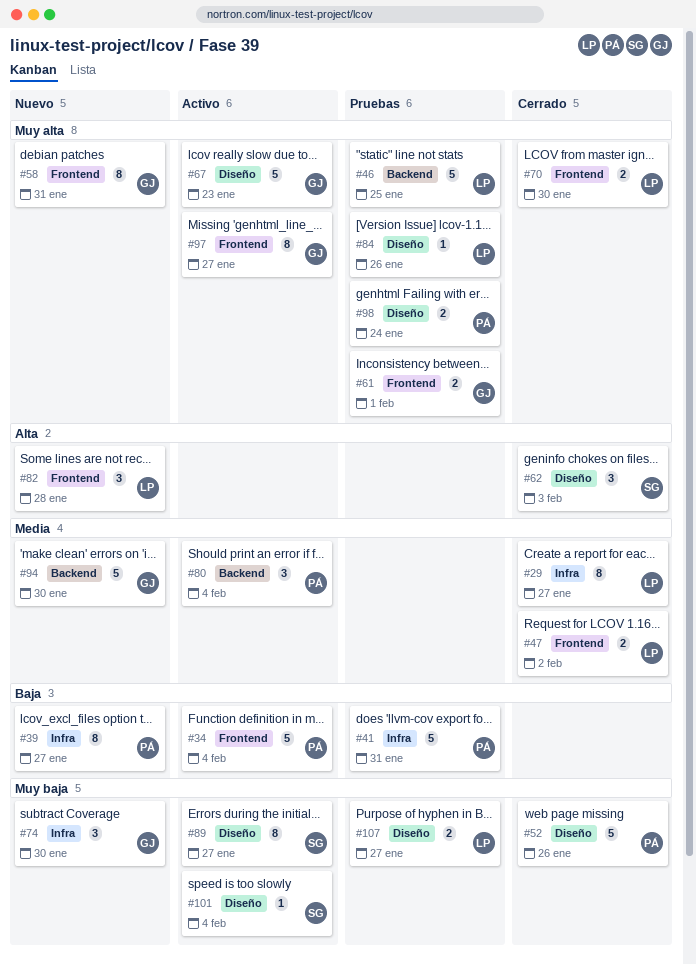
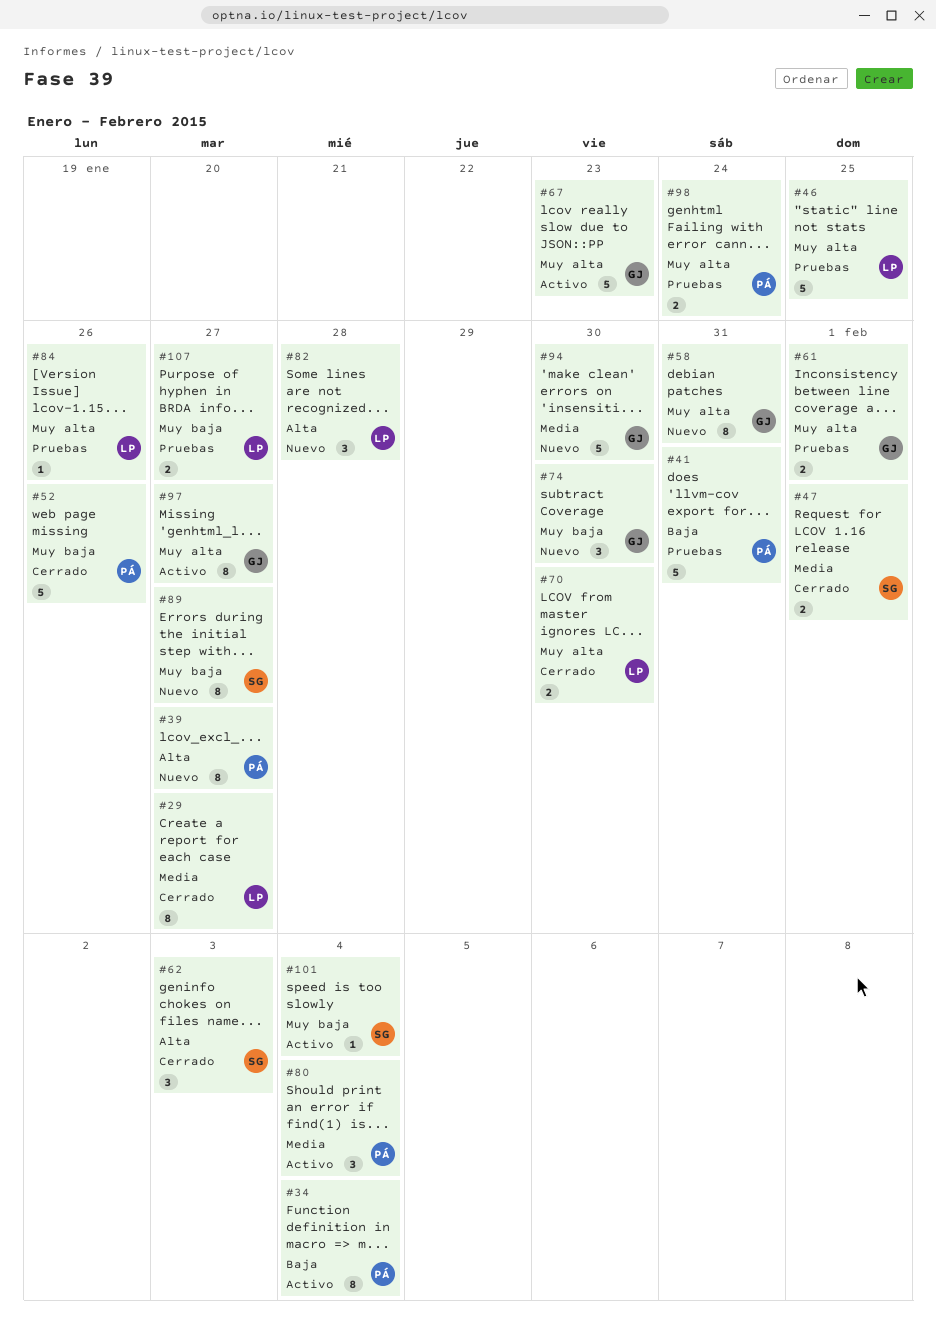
#34, estimate: 5 -> 8
#39, priority: Baja -> Alta
#47, owner: LP -> SG
#47, due: Feb 2 -> Feb 1
#89, status: Activo -> Nuevo

